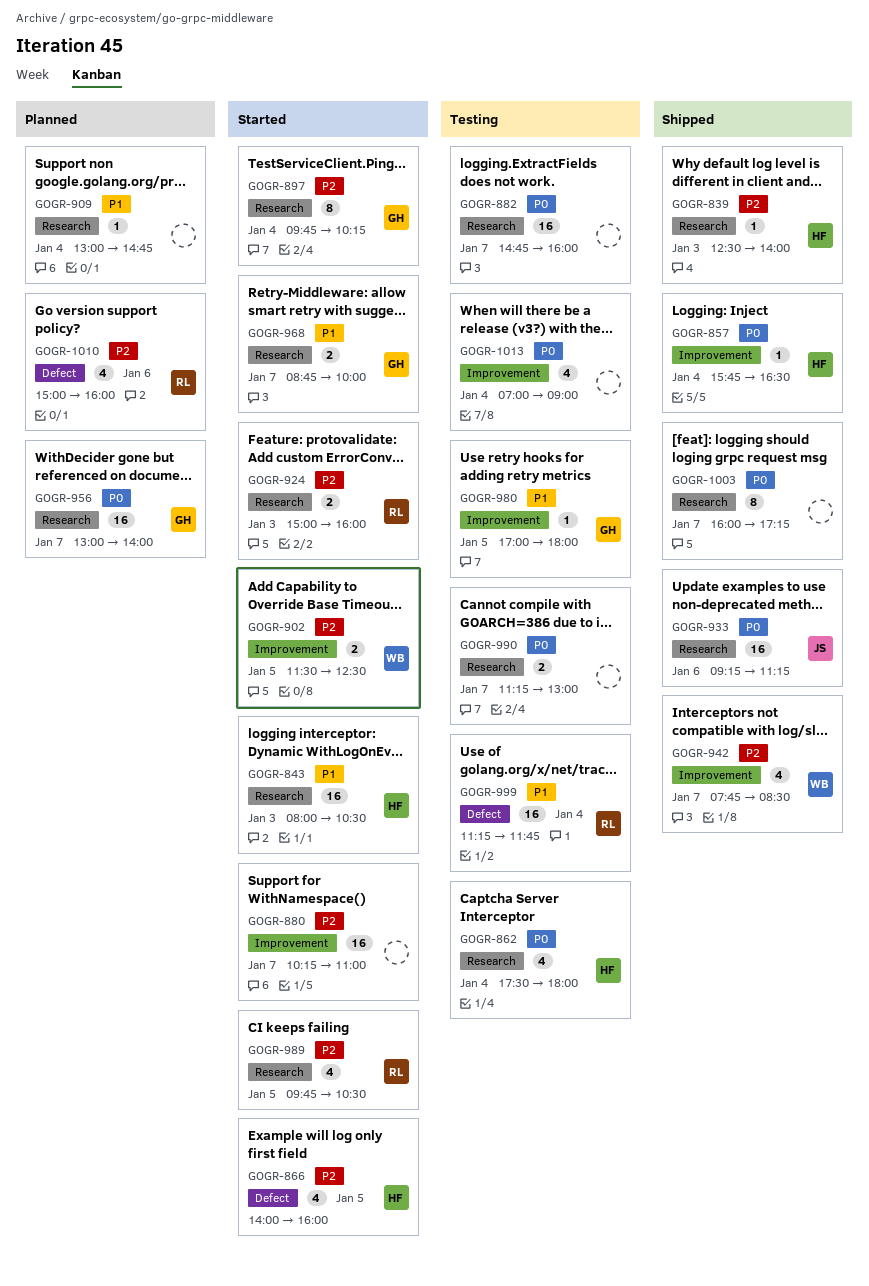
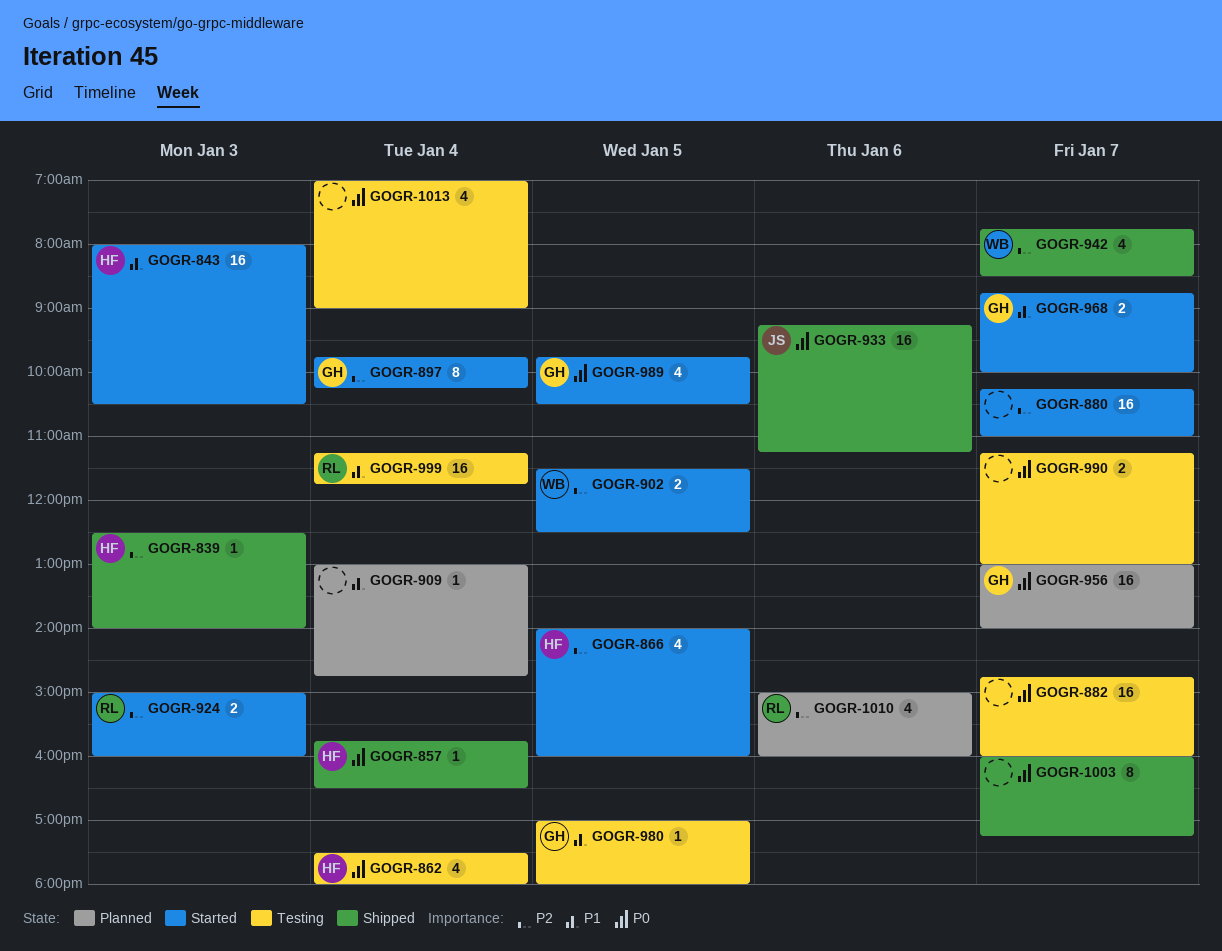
GOGR-989, owner: RL -> GH
GOGR-989, priority: P2 -> P0

